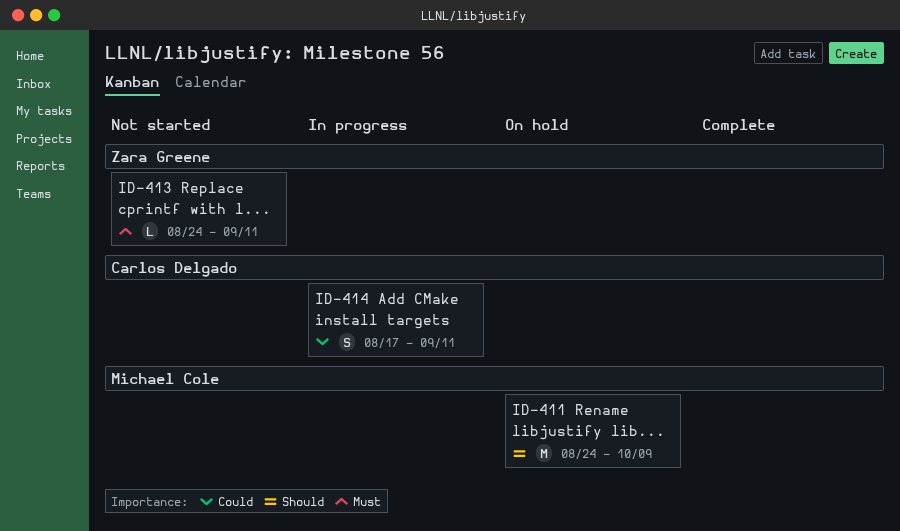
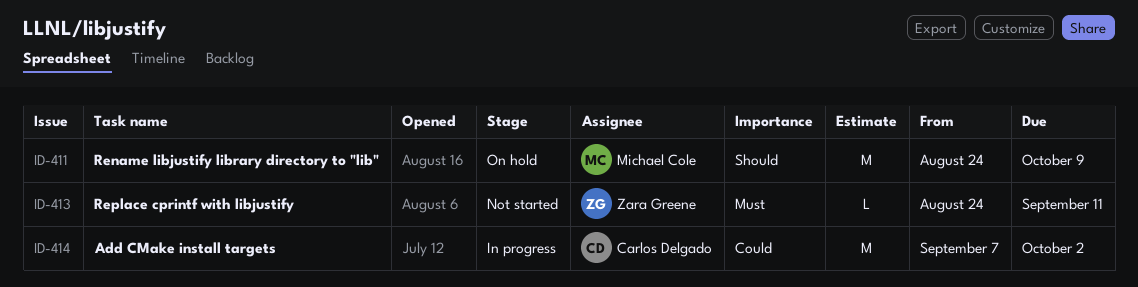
ID-414, estimate: S -> M
ID-414, start: Aug 17 -> Sep 7
ID-414, due: Sep 11 -> Oct 2

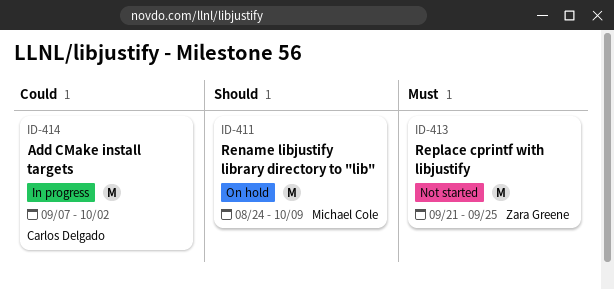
ID-413, estimate: L -> M
ID-413, start: Aug 24 -> Sep 21
ID-413, due: Sep 11 -> Sep 25

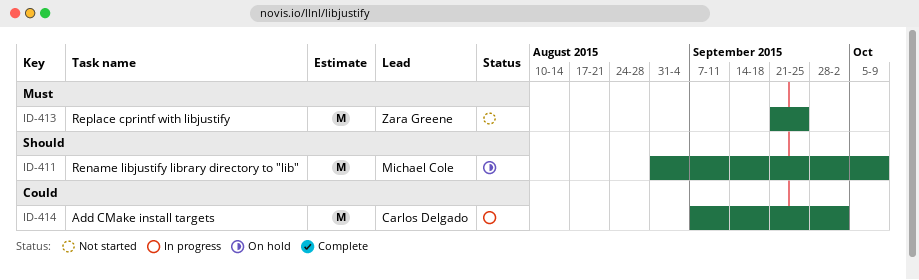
ID-411, start: Aug 24 -> Aug 31

